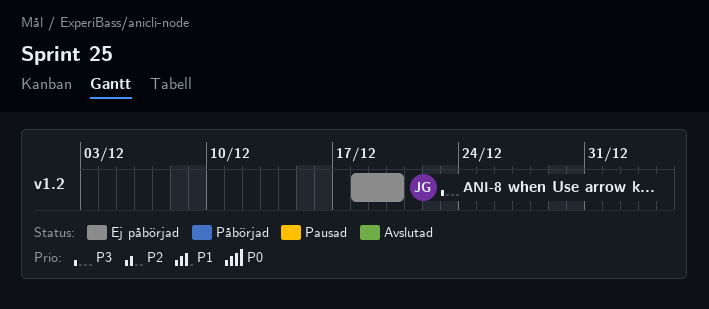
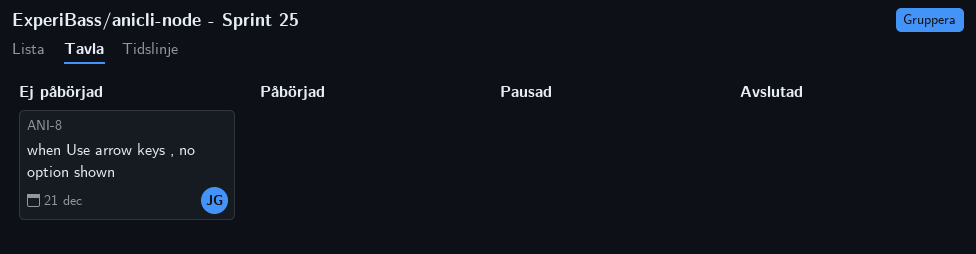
ANI-8, due: Dec 20 -> Dec 21

